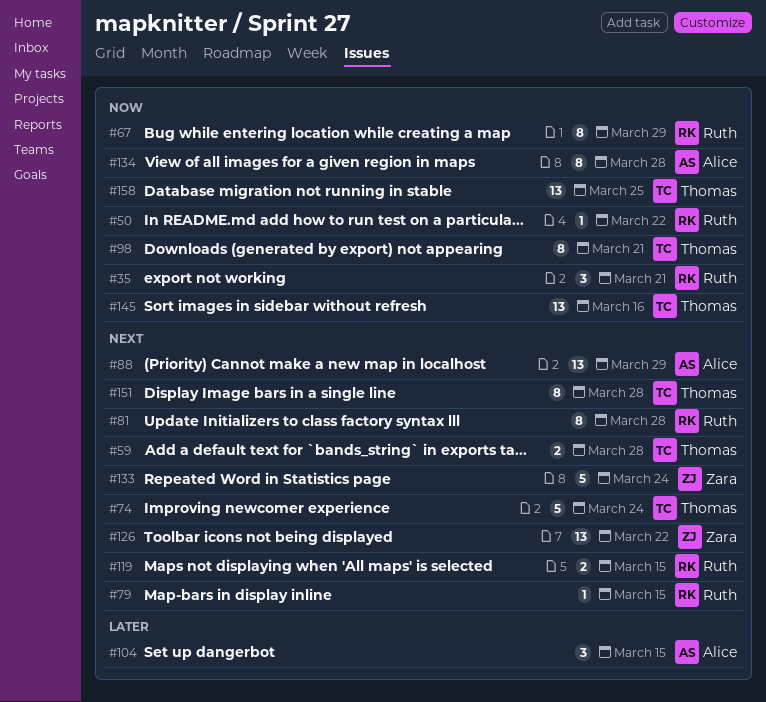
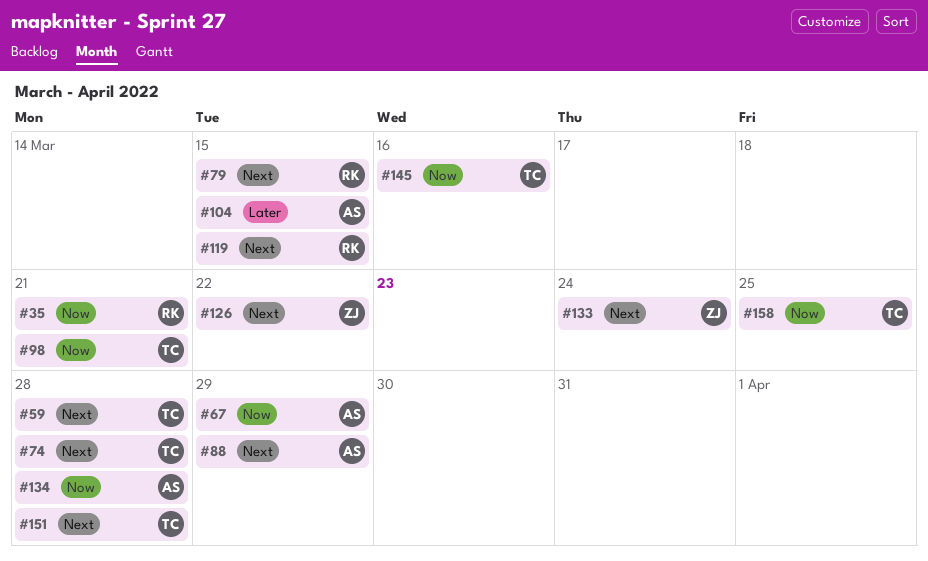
#50: present -> none
#67, owner: Ruth -> Alice
#74, due: Mar 24 -> Mar 28
#81: present -> none

